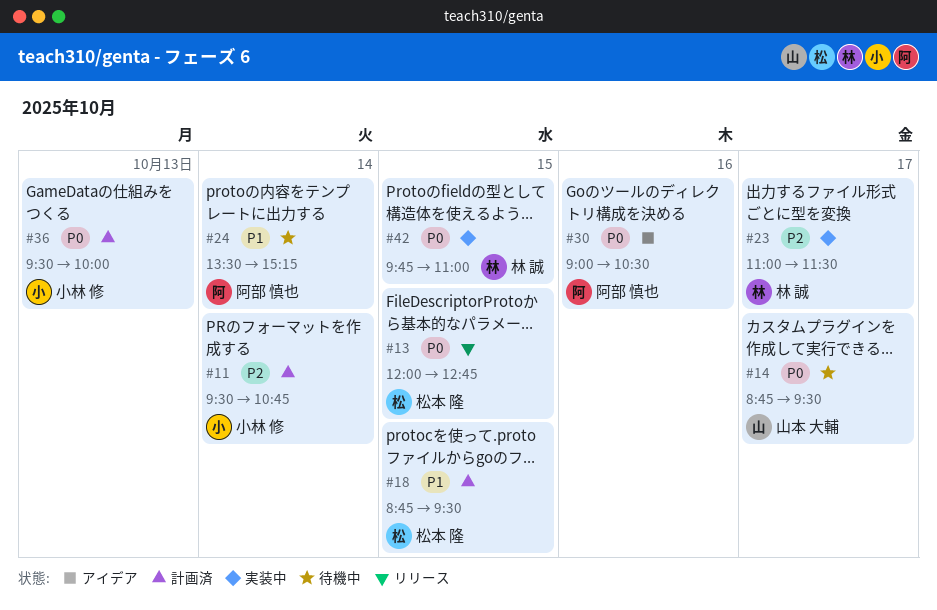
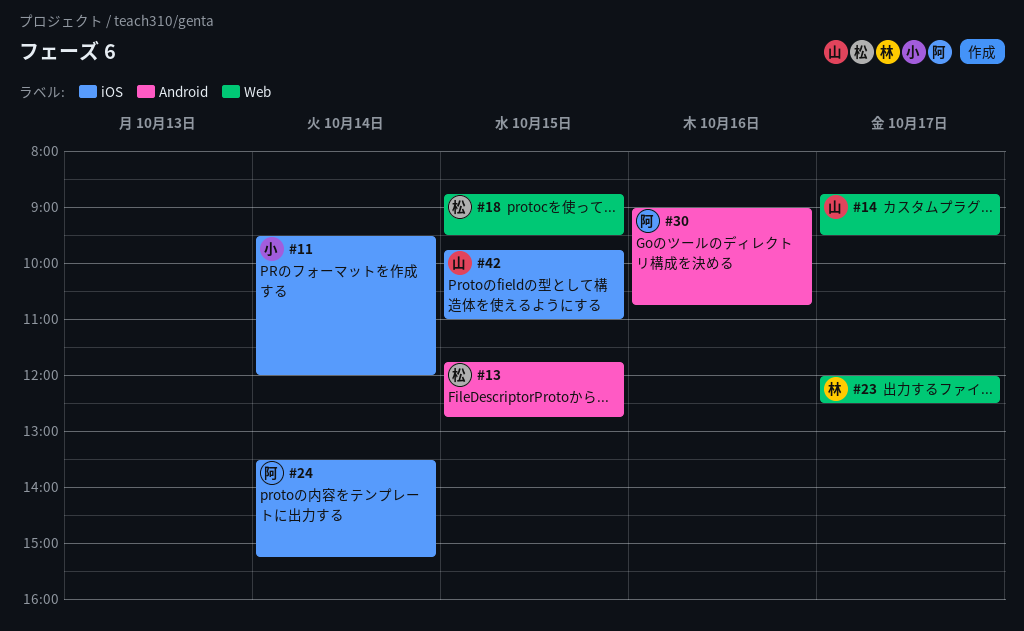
#11, ends: 10:45 -> 12:00
#13, begins: 12:00 -> 11:45
#23, begins: 11:00 -> 12:00
#23, ends: 11:30 -> 12:30
#30, ends: 10:30 -> 10:45
#36: present -> none
#42, owner: 林 誠 -> 山本 大輔

